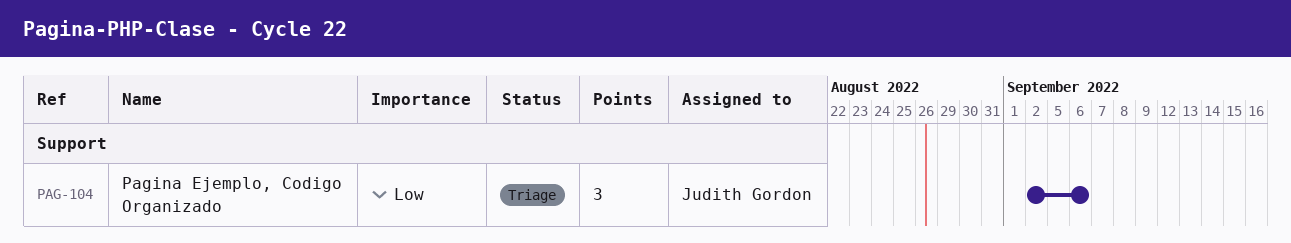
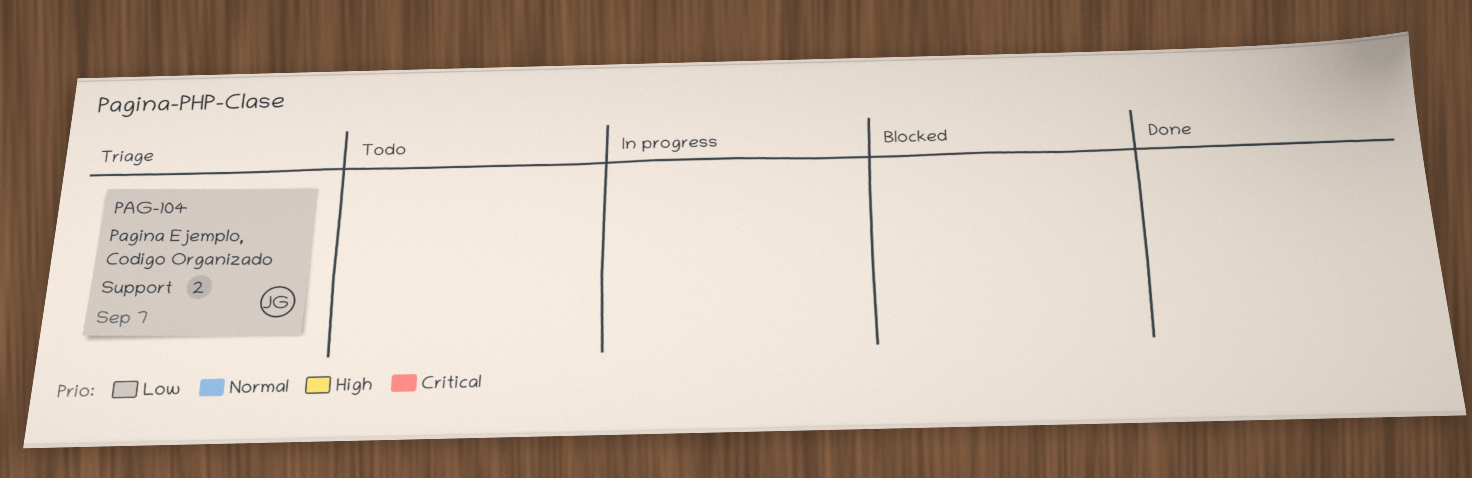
PAG-104, estimate: 3 -> 2
PAG-104, due: Sep 6 -> Sep 7

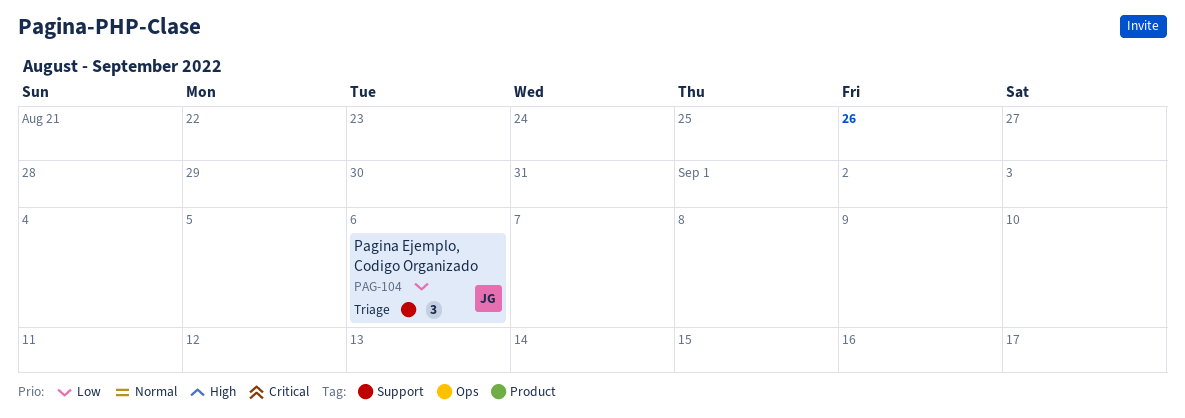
PAG-104, estimate: 2 -> 3
PAG-104, due: Sep 7 -> Sep 6

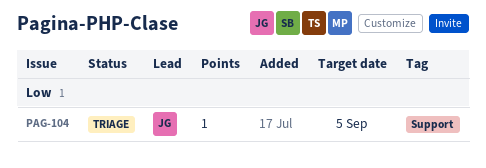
PAG-104, estimate: 3 -> 1
PAG-104, due: Sep 6 -> Sep 5

